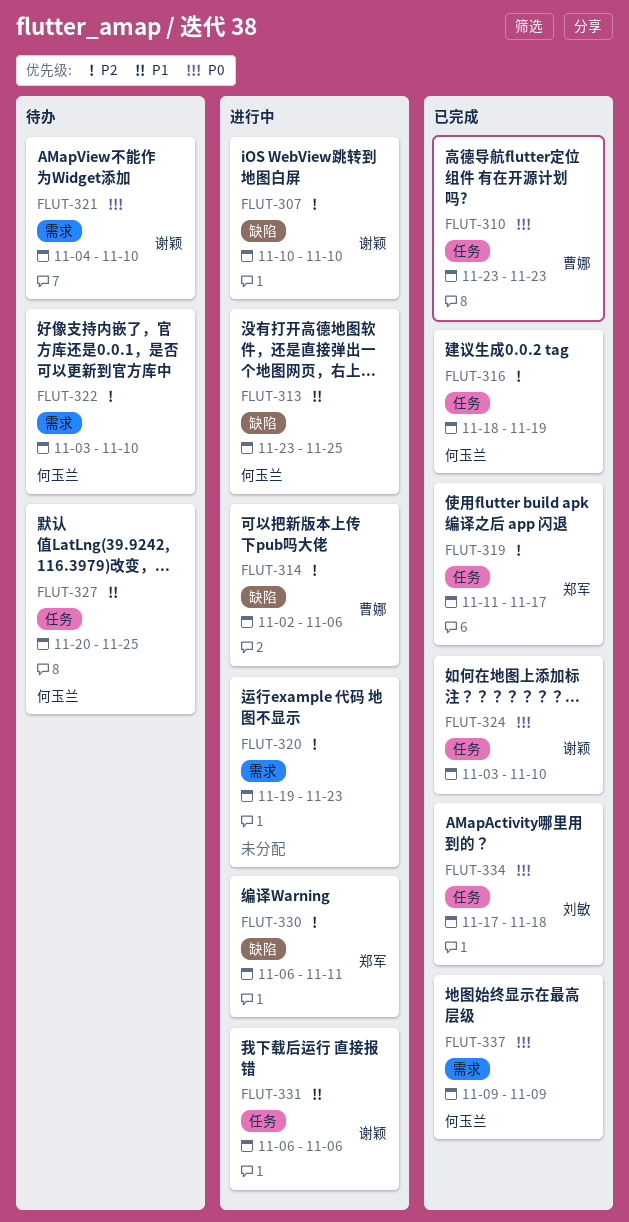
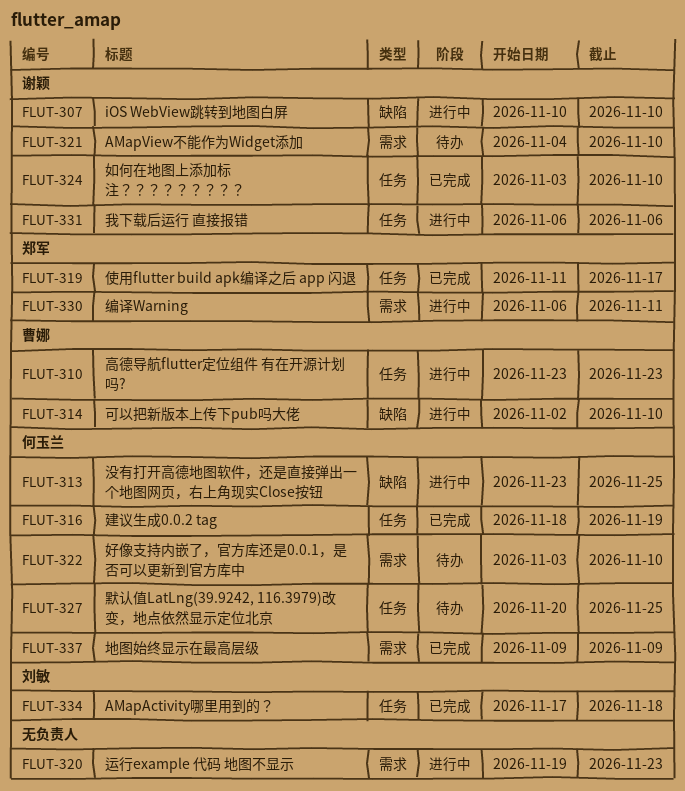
FLUT-310, status: 已完成 -> 进行中
FLUT-314, due: Nov 6 -> Nov 10
FLUT-330, label: 缺陷 -> 需求

